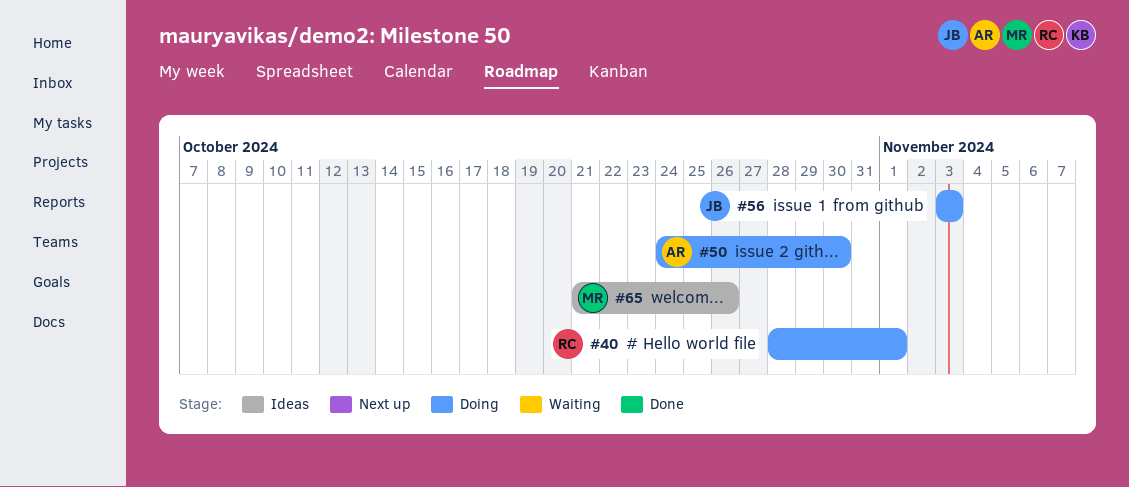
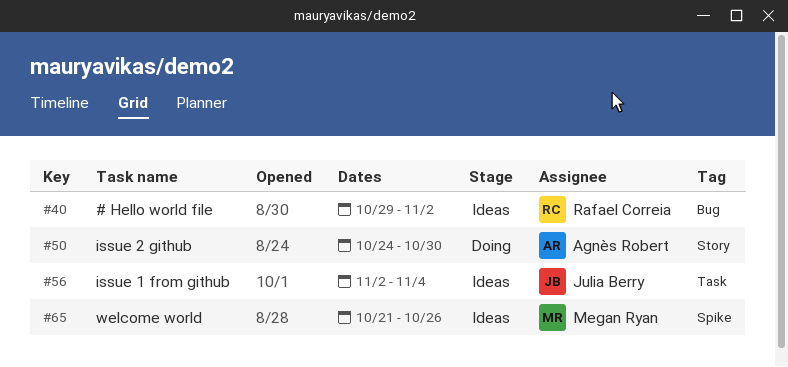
#40, status: Doing -> Ideas
#40, start: Oct 28 -> Oct 29
#40, due: Nov 1 -> Nov 2
#56, status: Doing -> Ideas
#56, start: Nov 3 -> Nov 2
#56, due: Nov 3 -> Nov 4

